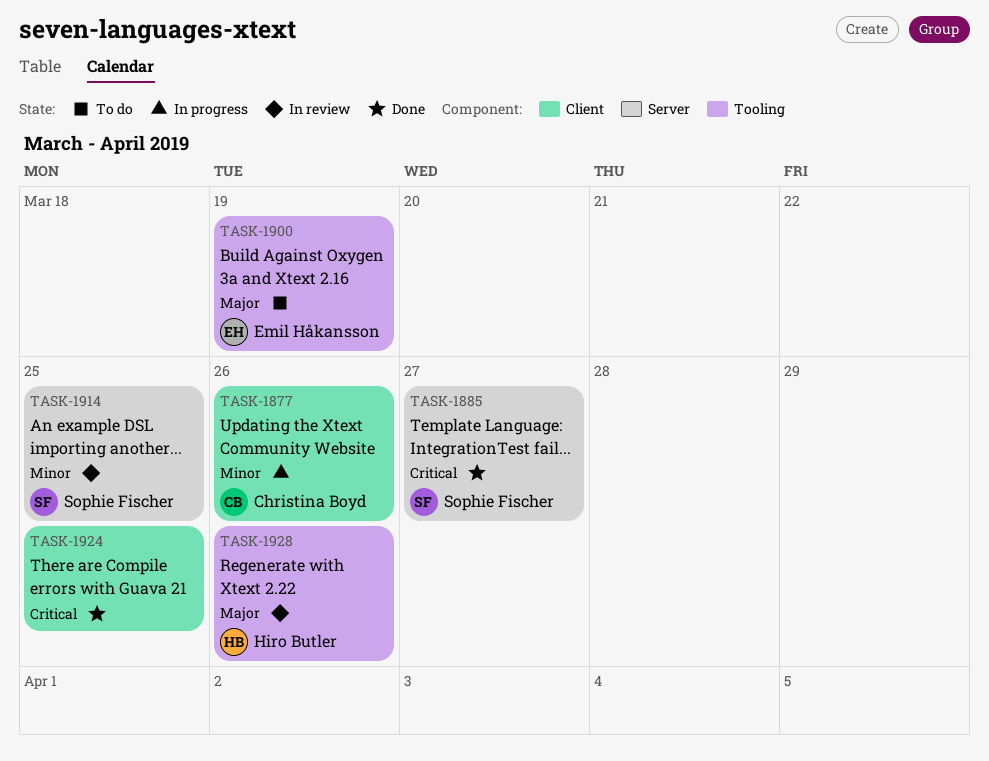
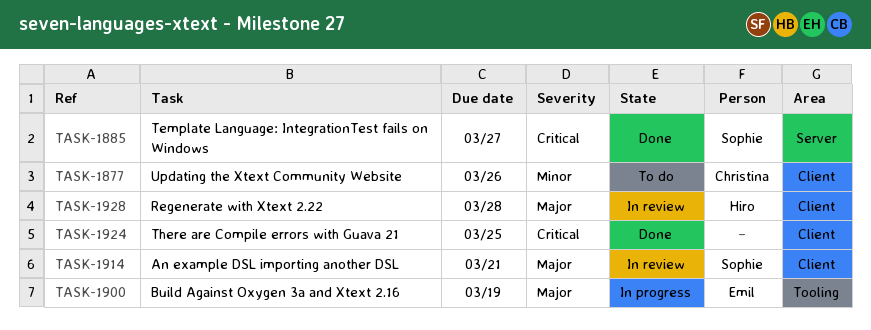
TASK-1877, status: In progress -> To do
TASK-1900, status: To do -> In progress
TASK-1914, priority: Minor -> Major
TASK-1914, label: Server -> Client
TASK-1914, due: Mar 25 -> Mar 21
TASK-1928, label: Tooling -> Client
TASK-1928, due: Mar 26 -> Mar 28

